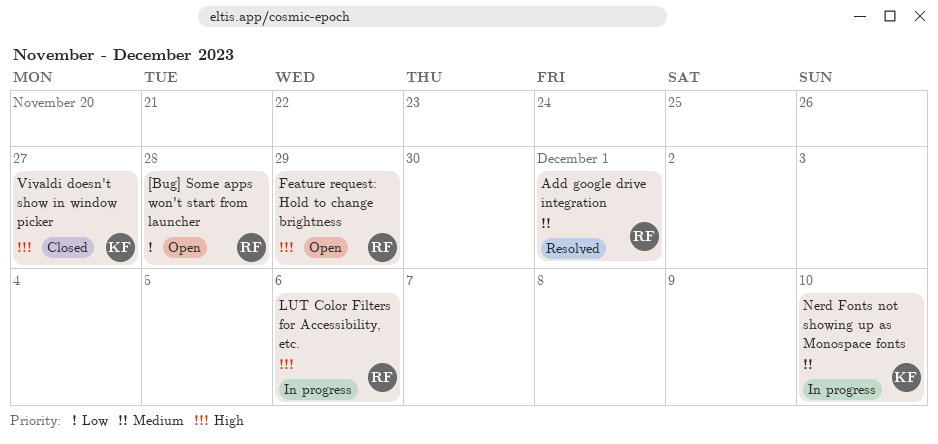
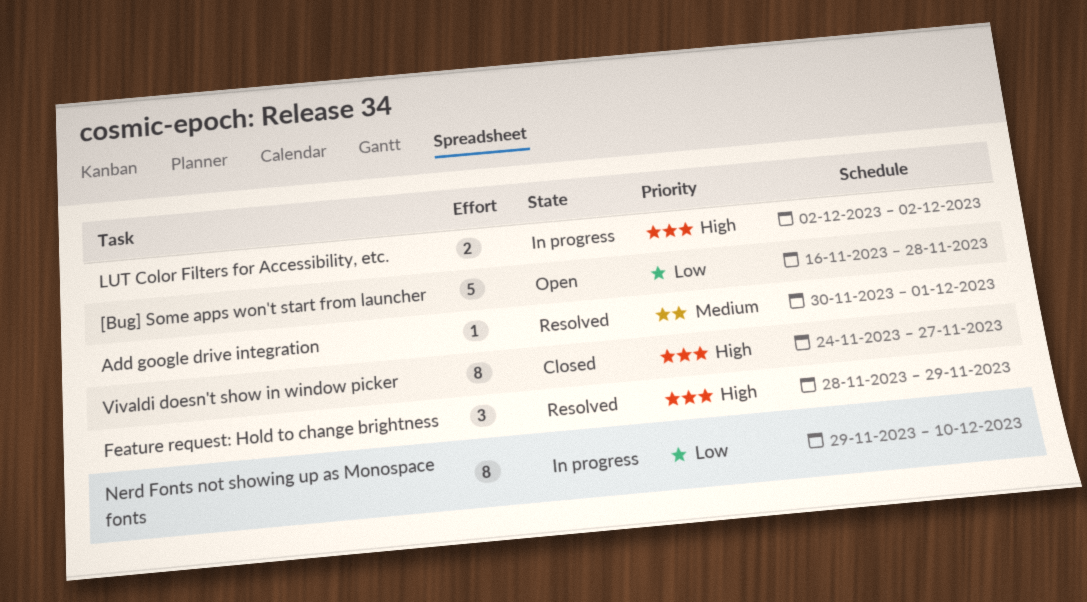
Feature request: Hold to change brightness, status: Open -> Resolved
LUT Color Filters for Accessibility, etc., due: Dec 6 -> Dec 2
Nerd Fonts not showing up as Monospace fonts, priority: Medium -> Low

